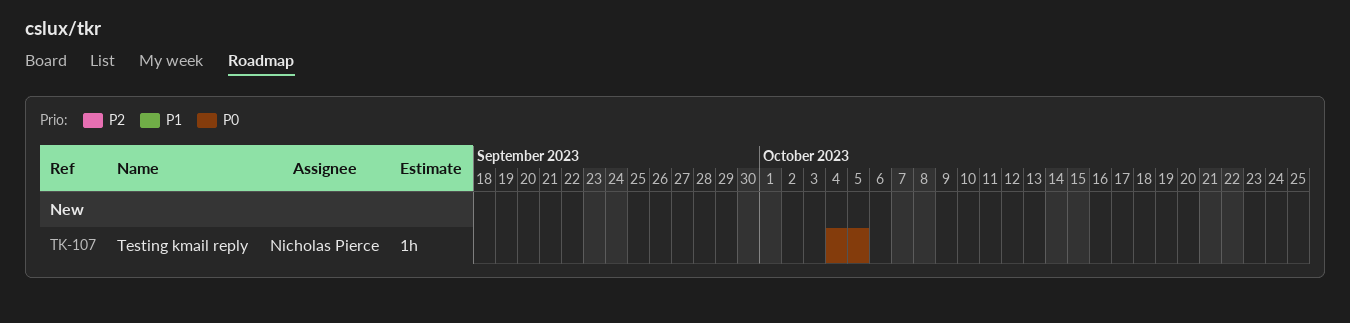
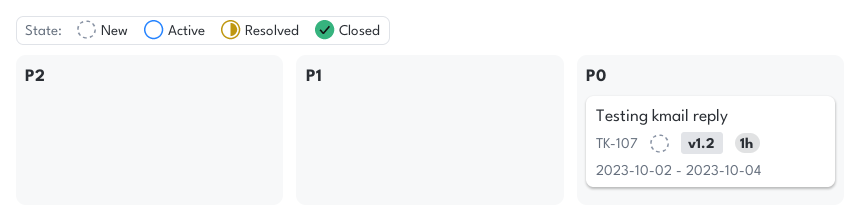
TK-107, start: Oct 4 -> Oct 2
TK-107, due: Oct 5 -> Oct 4

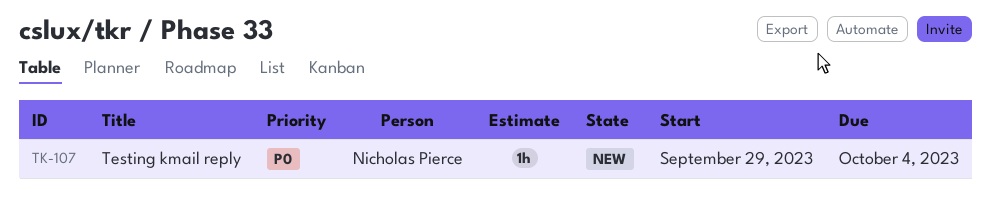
TK-107, start: Oct 2 -> Sep 29

